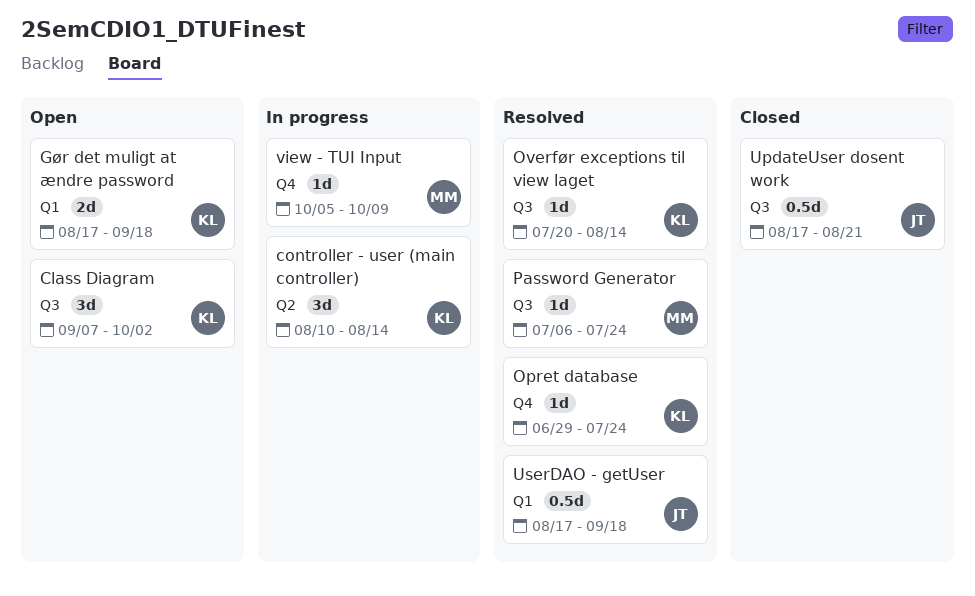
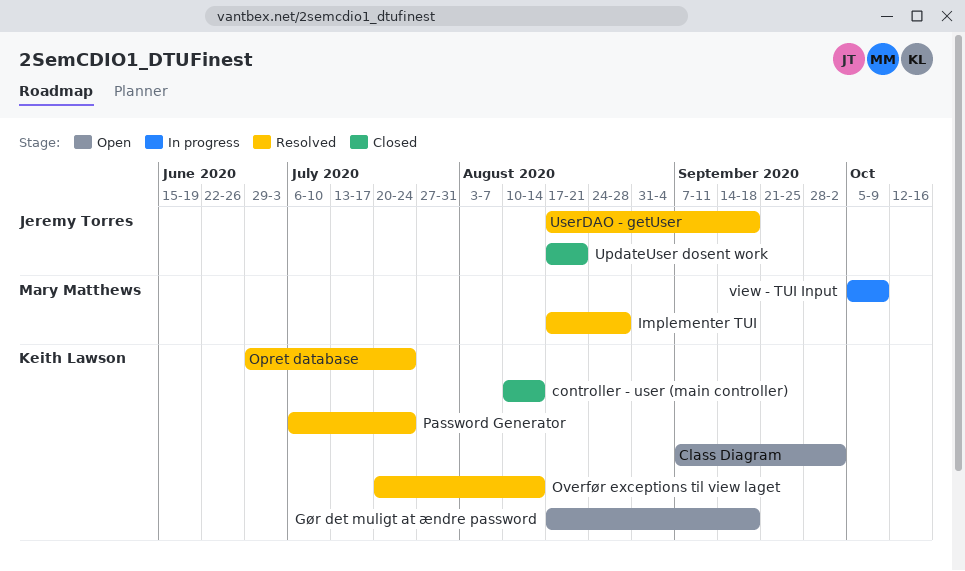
controller - user (main controller), status: In progress -> Closed
Implementer TUI: none -> present
Password Generator, owner: Mary Matthews -> Keith Lawson

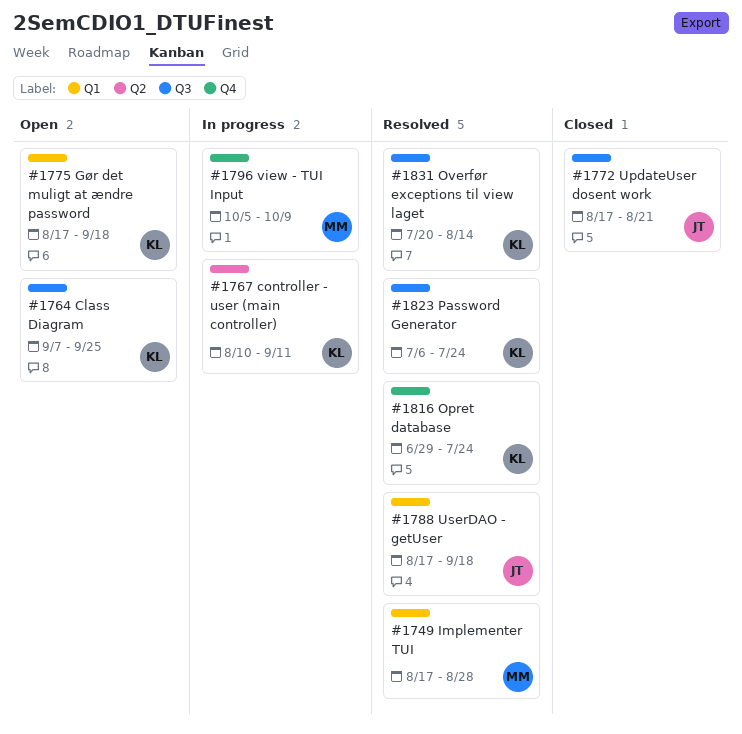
Class Diagram, due: Oct 2 -> Sep 25
controller - user (main controller), status: Closed -> In progress
controller - user (main controller), due: Aug 14 -> Sep 11

